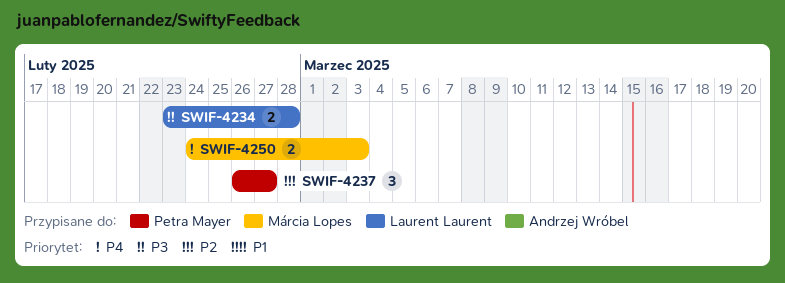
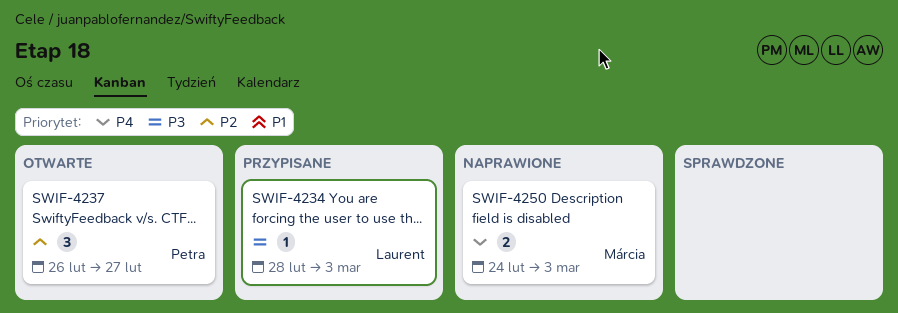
SWIF-4234, estimate: 2 -> 1
SWIF-4234, start: Feb 23 -> Feb 28
SWIF-4234, due: Feb 28 -> Mar 3

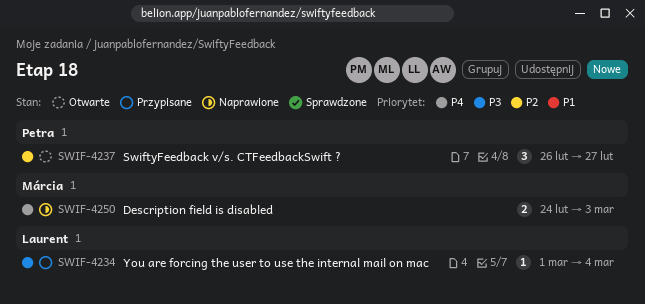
SWIF-4234, start: Feb 28 -> Mar 1
SWIF-4234, due: Mar 3 -> Mar 4

